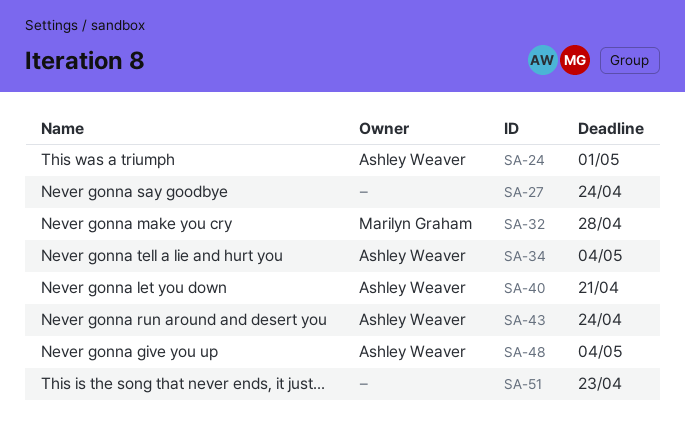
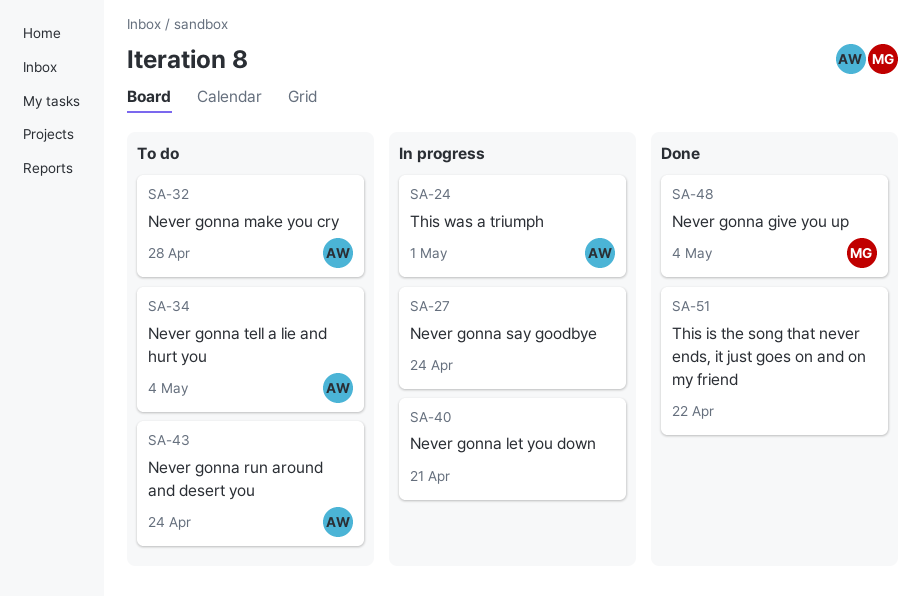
SA-32, owner: Marilyn Graham -> Ashley Weaver
SA-40, owner: Ashley Weaver -> none
SA-48, owner: Ashley Weaver -> Marilyn Graham
SA-51, due: Apr 23 -> Apr 22

